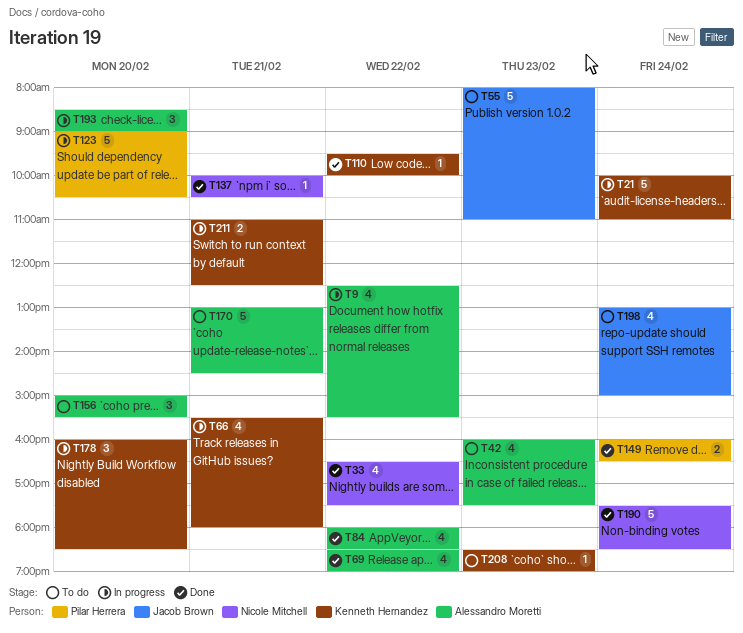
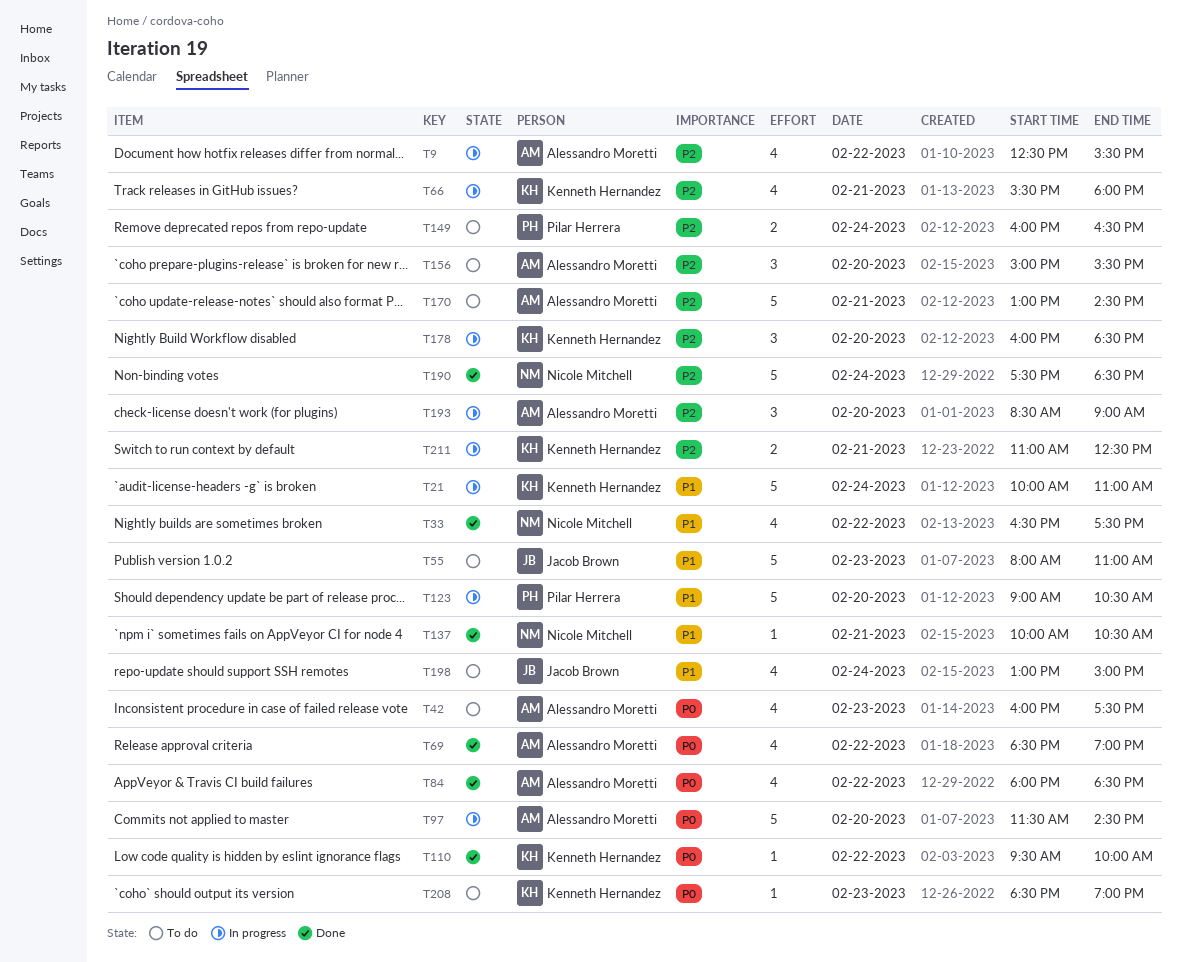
T97: none -> present
T149, status: Done -> To do

